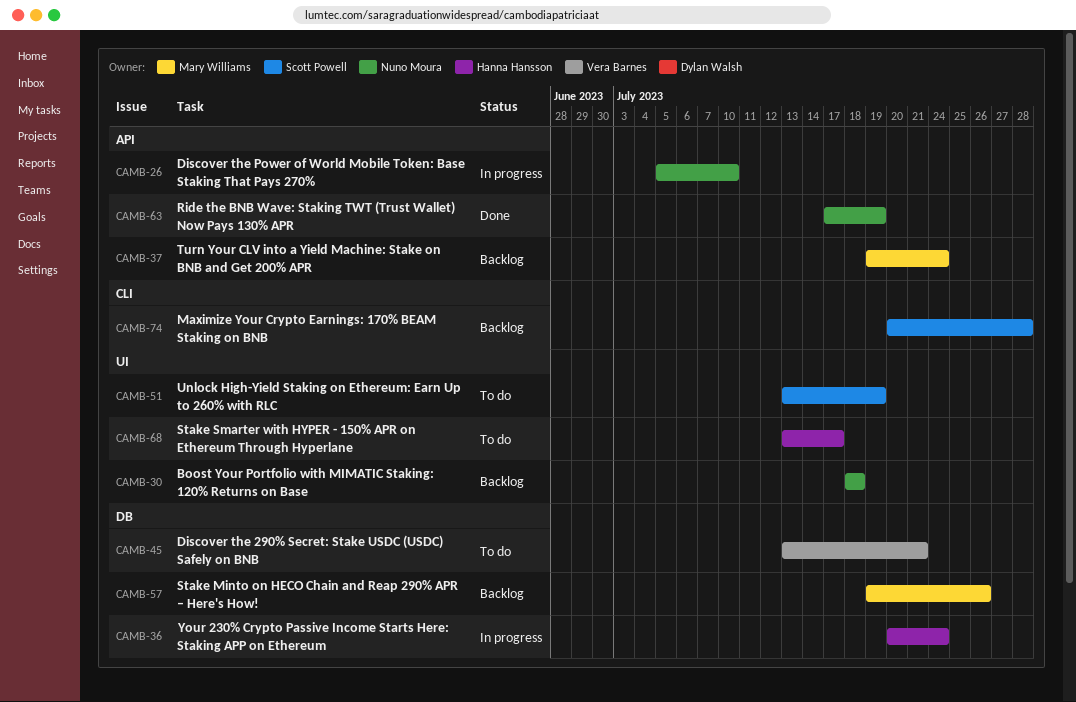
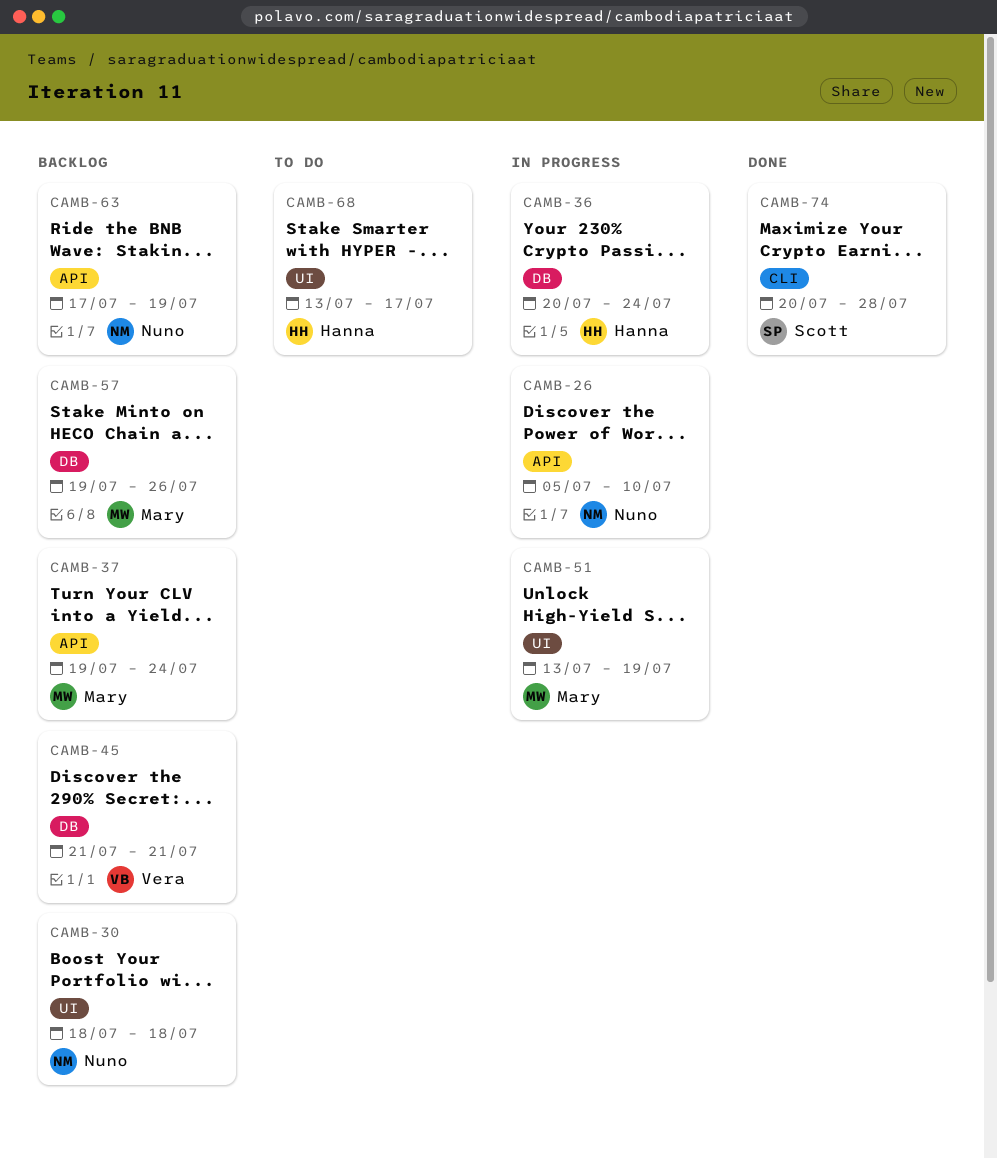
CAMB-45, status: To do -> Backlog
CAMB-45, start: Jul 13 -> Jul 21
CAMB-51, status: To do -> In progress
CAMB-51, owner: Scott Powell -> Mary Williams
CAMB-63, status: Done -> Backlog
CAMB-74, status: Backlog -> Done

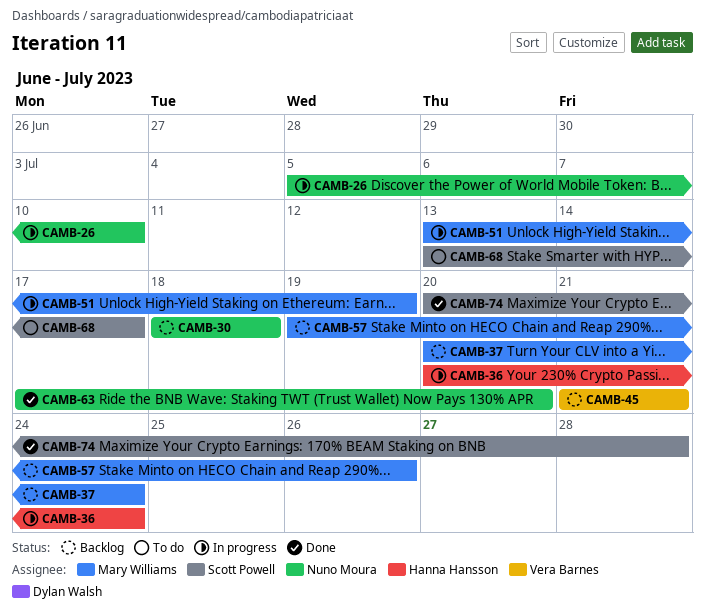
CAMB-37, start: Jul 19 -> Jul 20
CAMB-63, status: Backlog -> Done
CAMB-63, due: Jul 19 -> Jul 20
CAMB-68, owner: Hanna Hansson -> Scott Powell

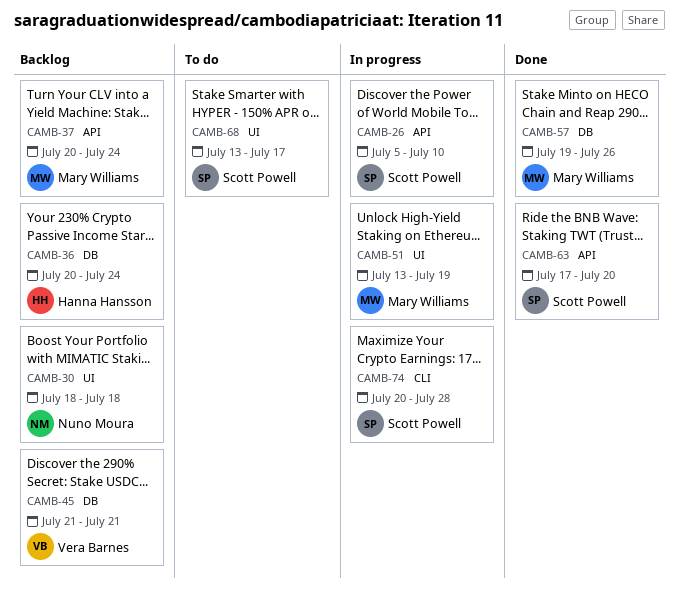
CAMB-26, owner: Nuno Moura -> Scott Powell
CAMB-36, status: In progress -> Backlog
CAMB-57, status: Backlog -> Done
CAMB-63, owner: Nuno Moura -> Scott Powell
CAMB-74, status: Done -> In progress

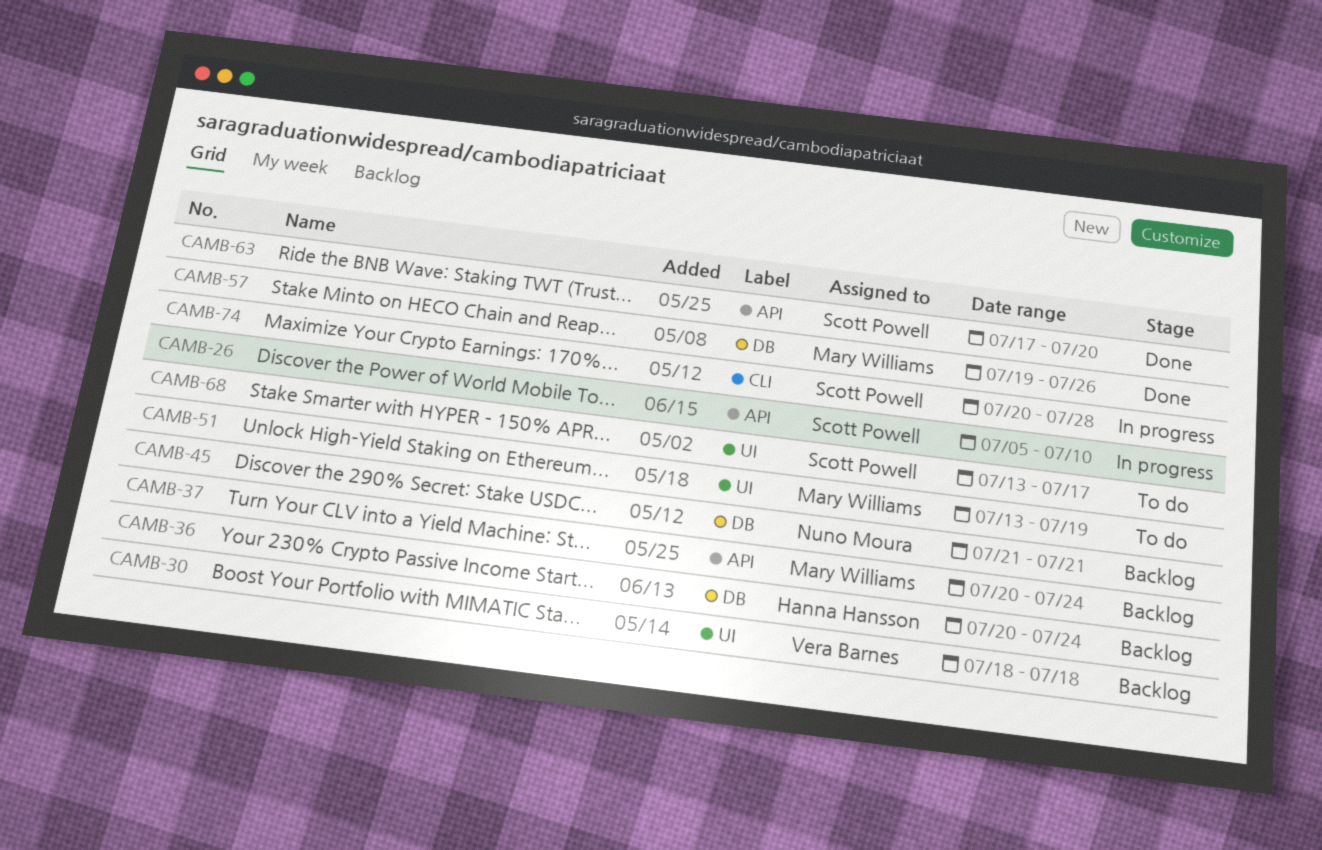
CAMB-30, owner: Nuno Moura -> Vera Barnes
CAMB-45, owner: Vera Barnes -> Nuno Moura
CAMB-51, status: In progress -> To do

